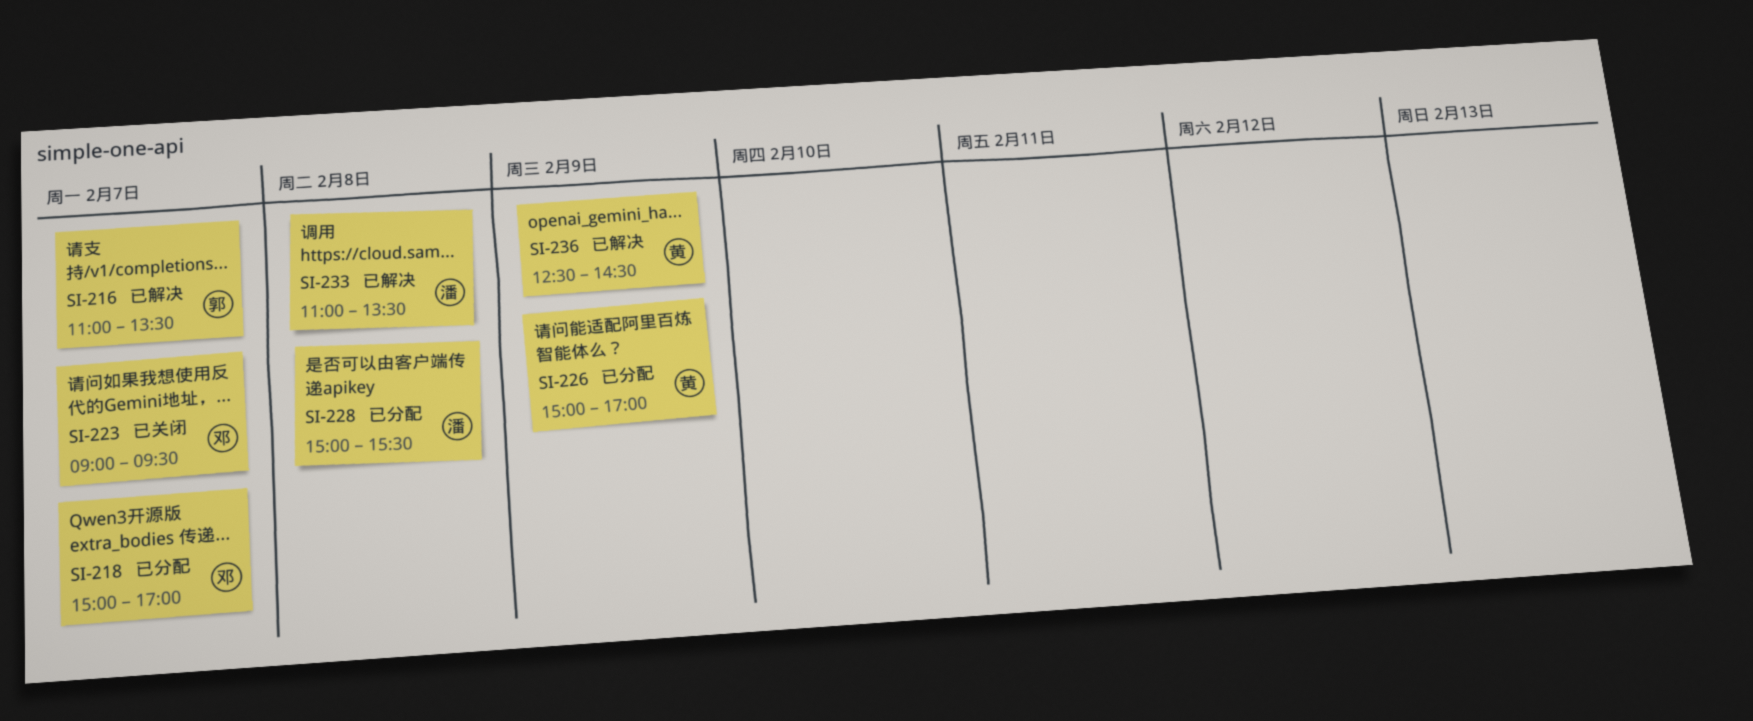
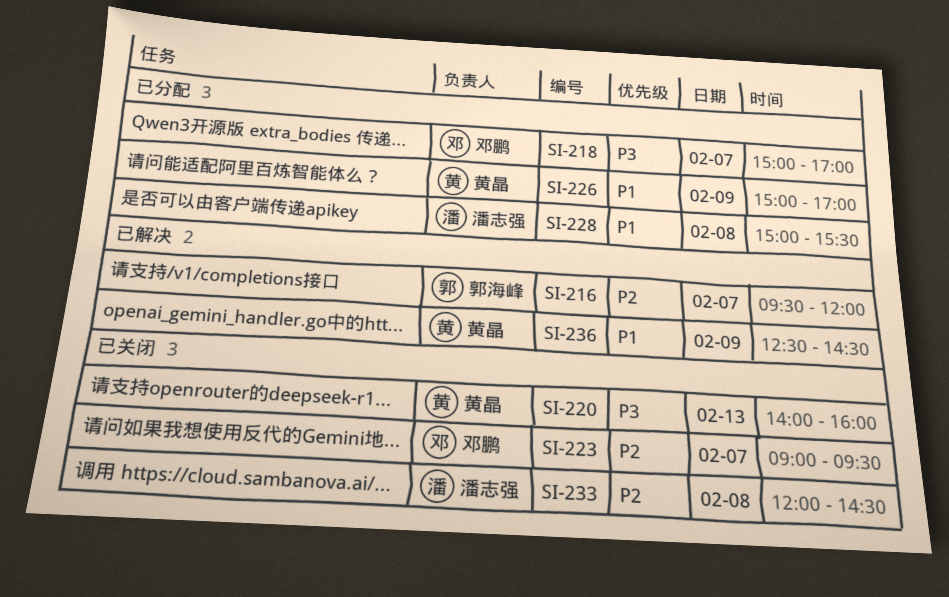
SI-216, begins: 11:00 -> 09:30
SI-216, ends: 13:30 -> 12:00
SI-220: none -> present
SI-233, status: 已解决 -> 已关闭
SI-233, begins: 11:00 -> 12:00
SI-233, ends: 13:30 -> 14:30

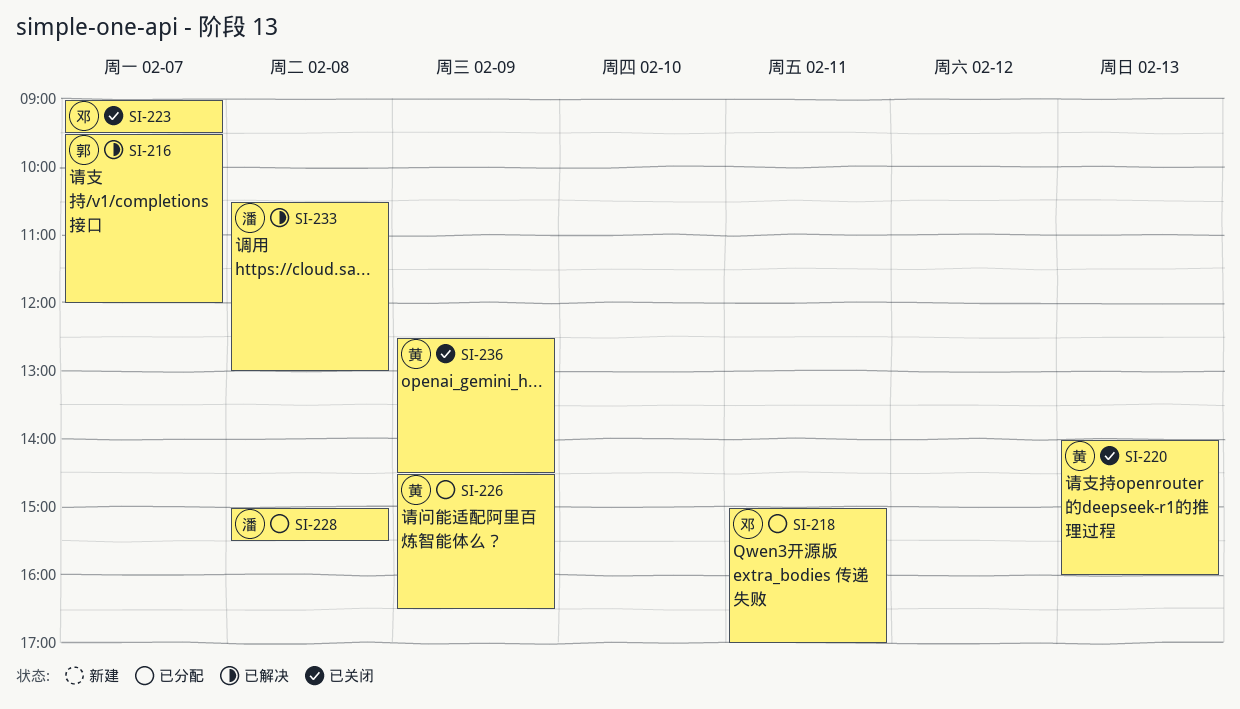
SI-218, day: Feb 7 -> Feb 11
SI-226, begins: 15:00 -> 14:30
SI-226, ends: 17:00 -> 16:30
SI-233, status: 已关闭 -> 已解决
SI-233, begins: 12:00 -> 10:30
SI-233, ends: 14:30 -> 13:00
SI-236, status: 已解决 -> 已关闭

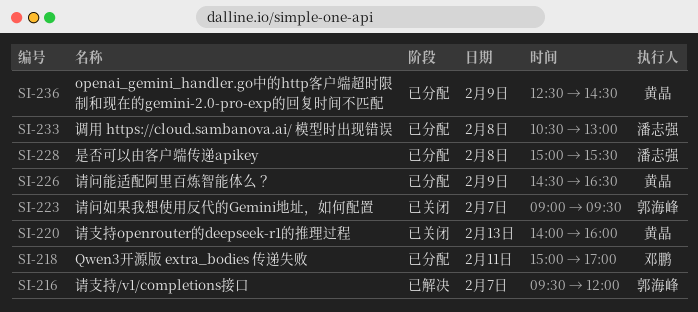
SI-223, owner: 邓鹏 -> 郭海峰
SI-233, status: 已解决 -> 已分配
SI-236, status: 已关闭 -> 已分配

